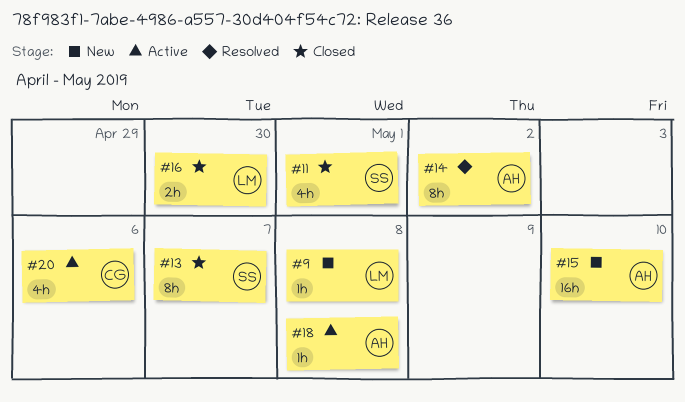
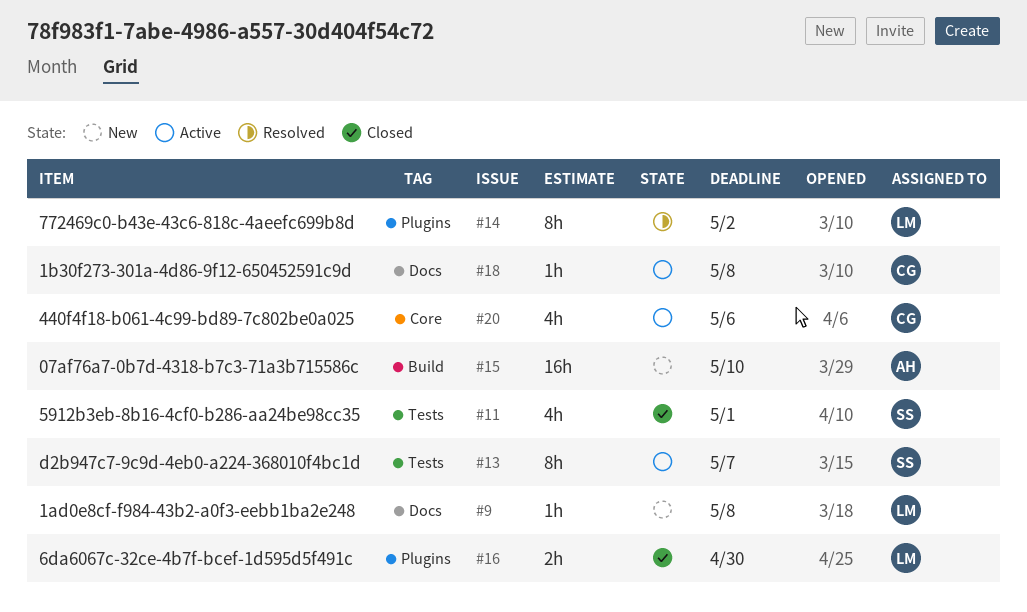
#13, status: Closed -> Active
#14, owner: AH -> LM
#18, owner: AH -> CG

